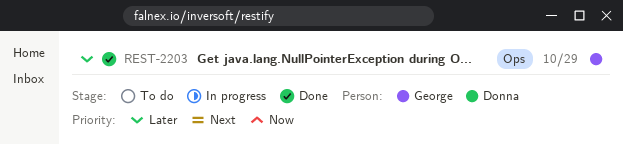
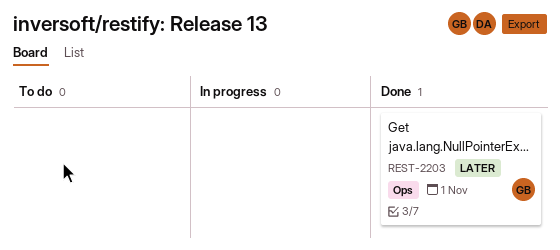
REST-2203, due: Oct 29 -> Nov 1

